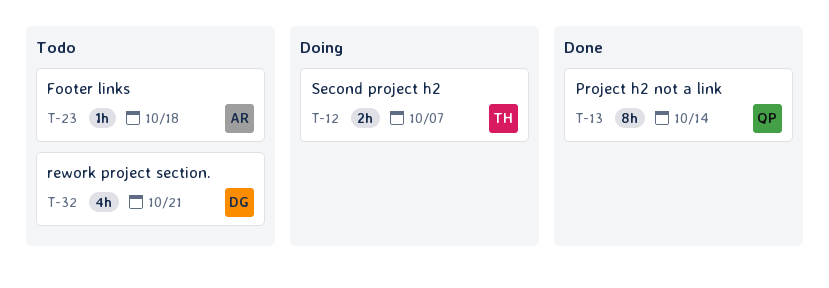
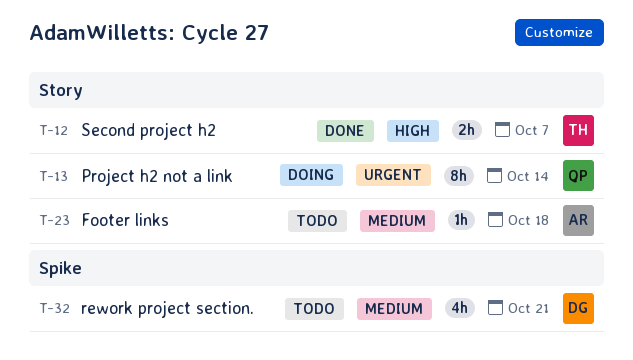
T-12, status: Doing -> Done
T-13, status: Done -> Doing

